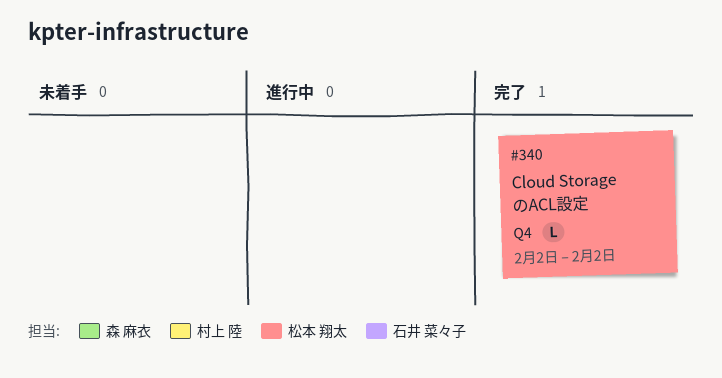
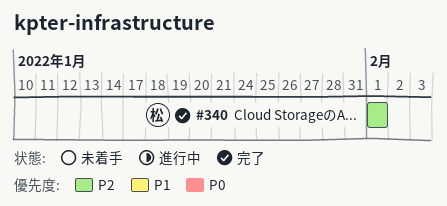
#340, start: Feb 2 -> Feb 1
#340, due: Feb 2 -> Feb 1

